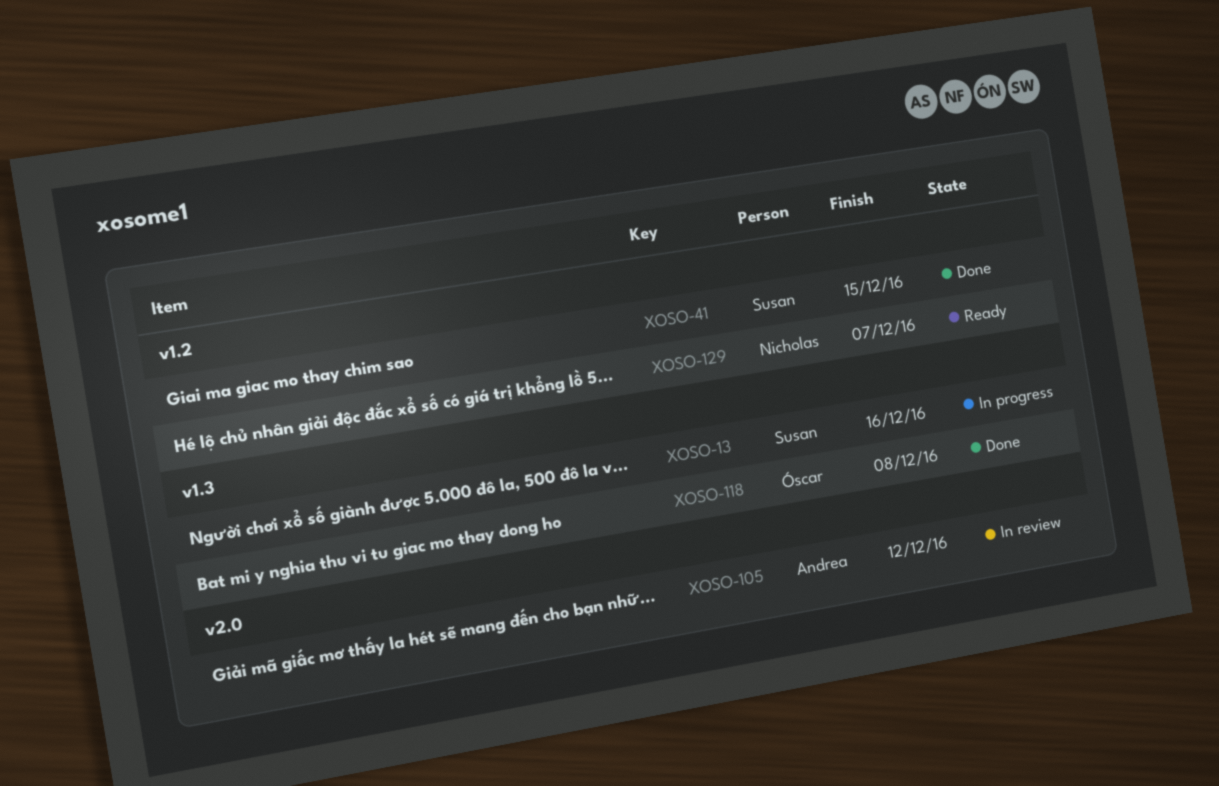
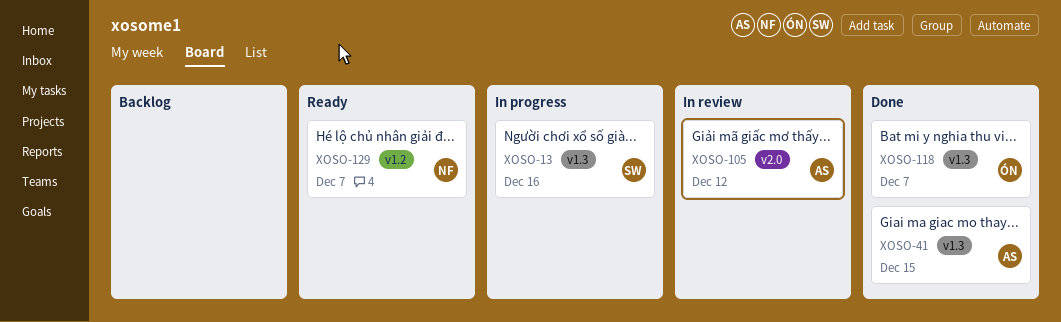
XOSO-41, owner: Susan -> Andrea
XOSO-41, label: v1.2 -> v1.3
XOSO-118, due: Dec 8 -> Dec 7

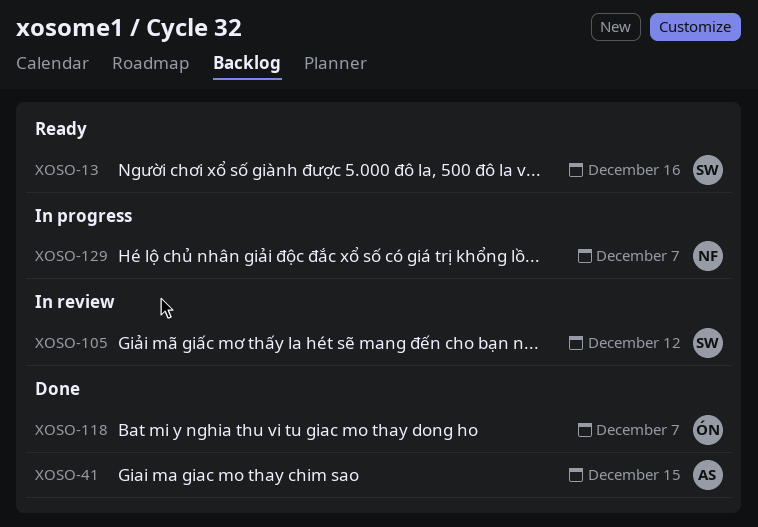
XOSO-13, status: In progress -> Ready
XOSO-105, owner: AS -> SW
XOSO-129, status: Ready -> In progress

